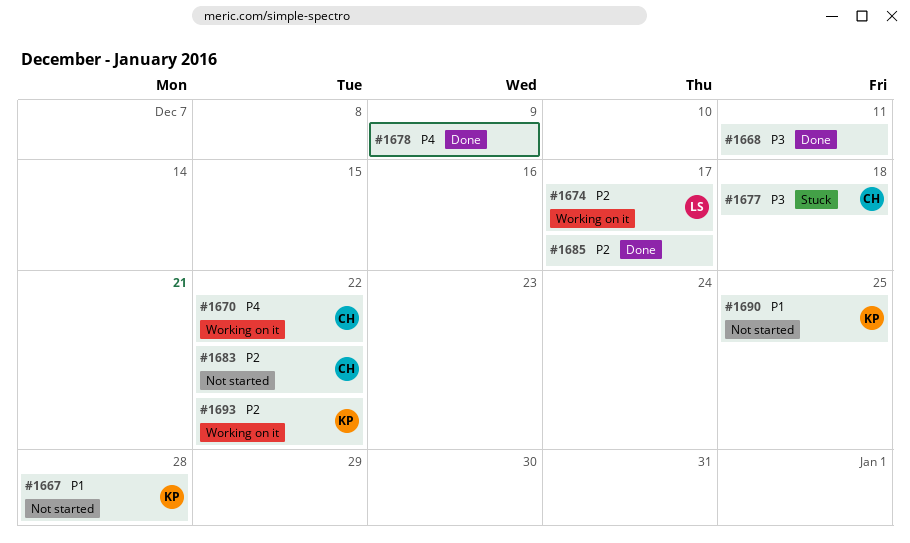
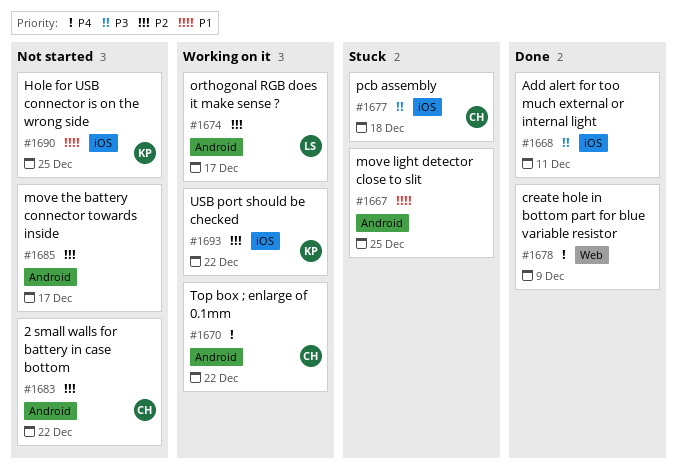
#1667, status: Not started -> Stuck
#1667, owner: KP -> none
#1667, due: Dec 28 -> Dec 25
#1685, status: Done -> Not started

